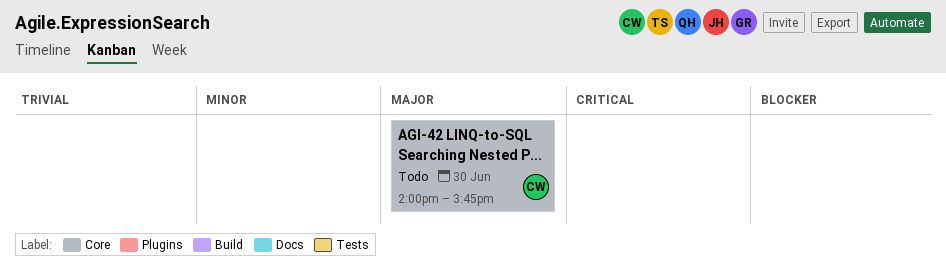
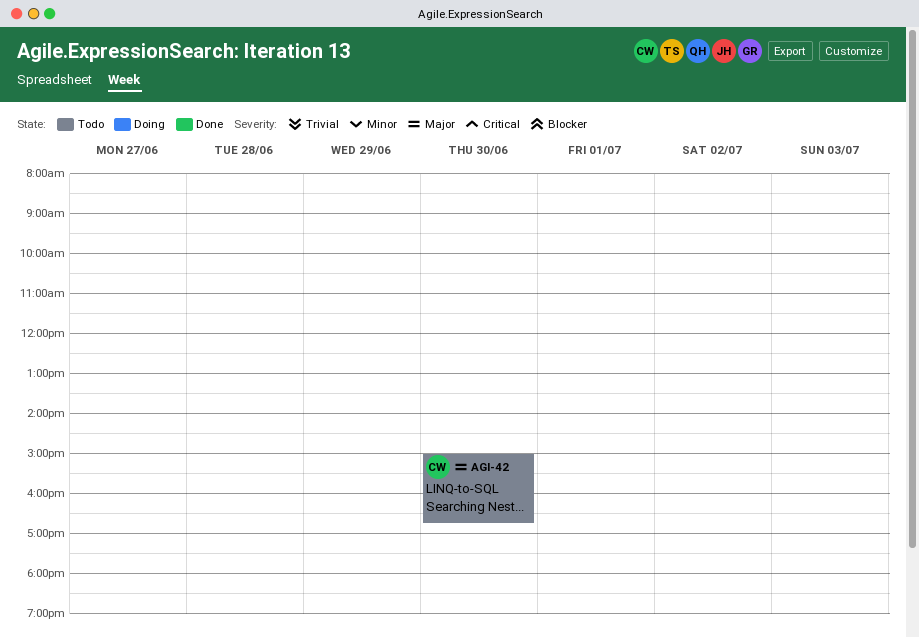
AGI-42, begins: 14:00 -> 15:00
AGI-42, ends: 15:45 -> 16:45

